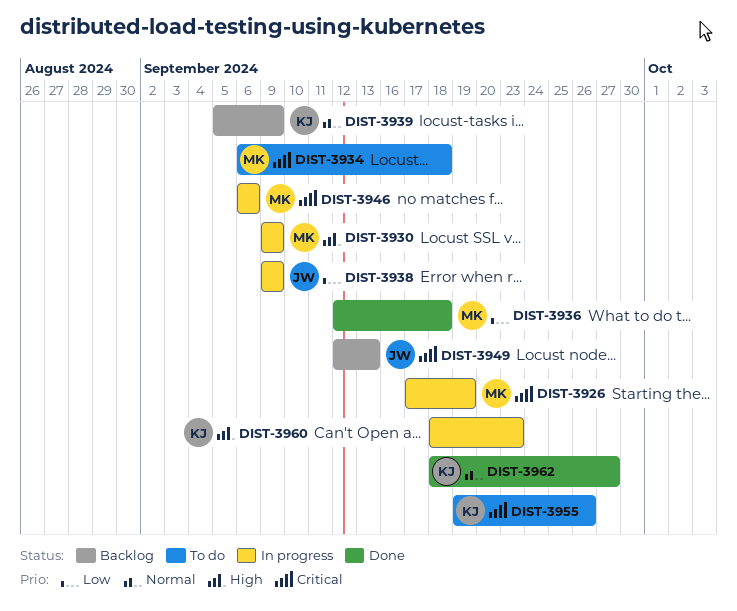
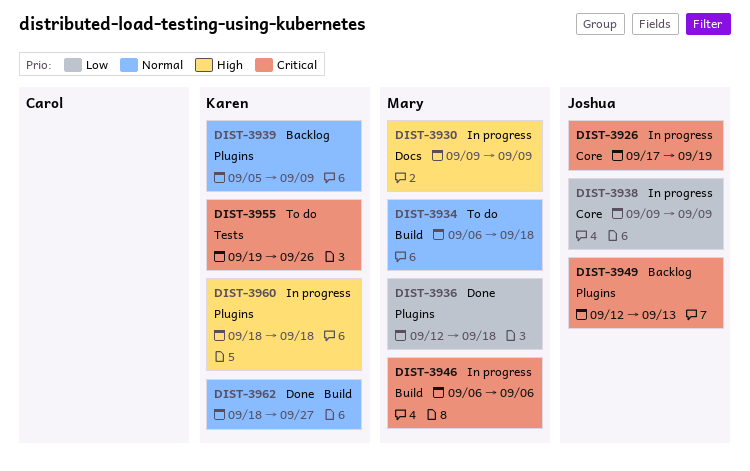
DIST-3926, owner: Mary -> Joshua
DIST-3934, priority: Critical -> Normal
DIST-3960, due: Sep 23 -> Sep 18

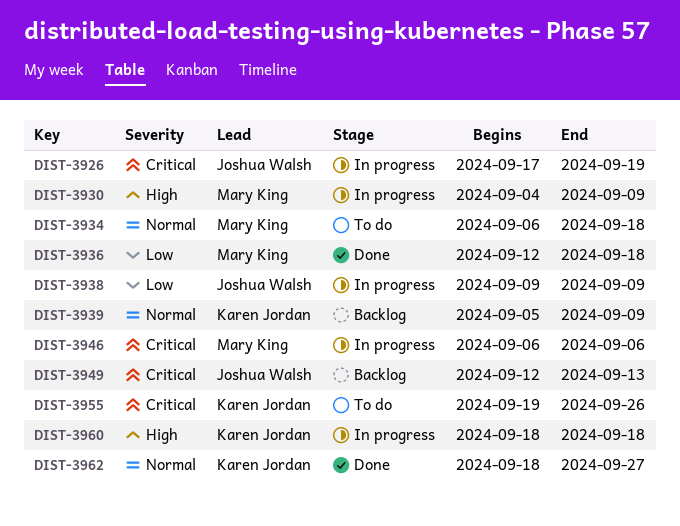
DIST-3930, start: Sep 9 -> Sep 4

